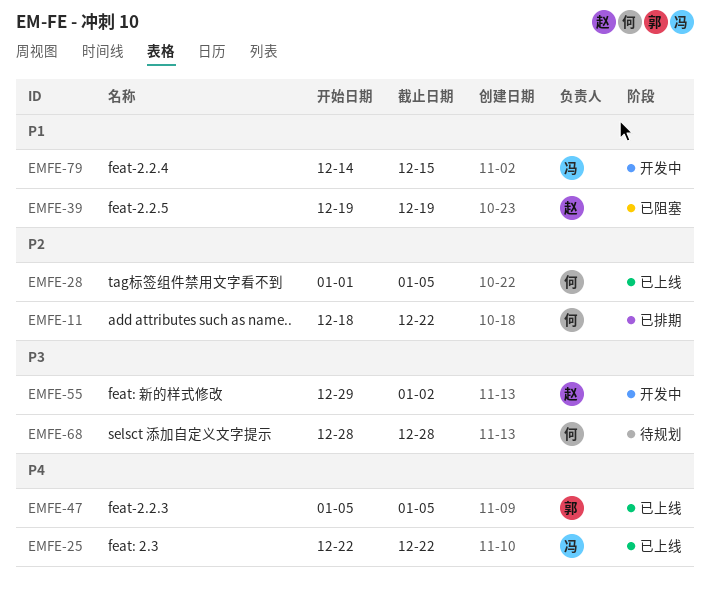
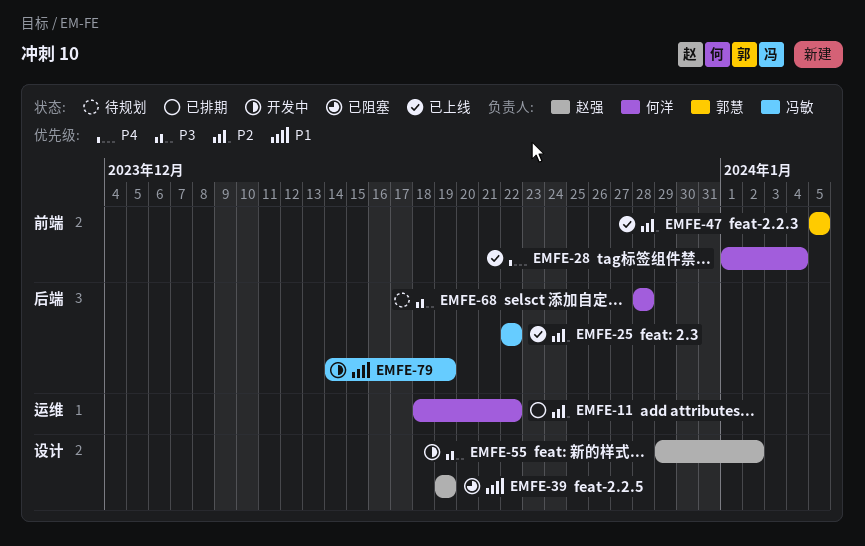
EMFE-25, priority: P4 -> P2
EMFE-28, priority: P2 -> P4
EMFE-28, due: Jan 5 -> Jan 4
EMFE-47, priority: P4 -> P2
EMFE-79, due: Dec 15 -> Dec 19

